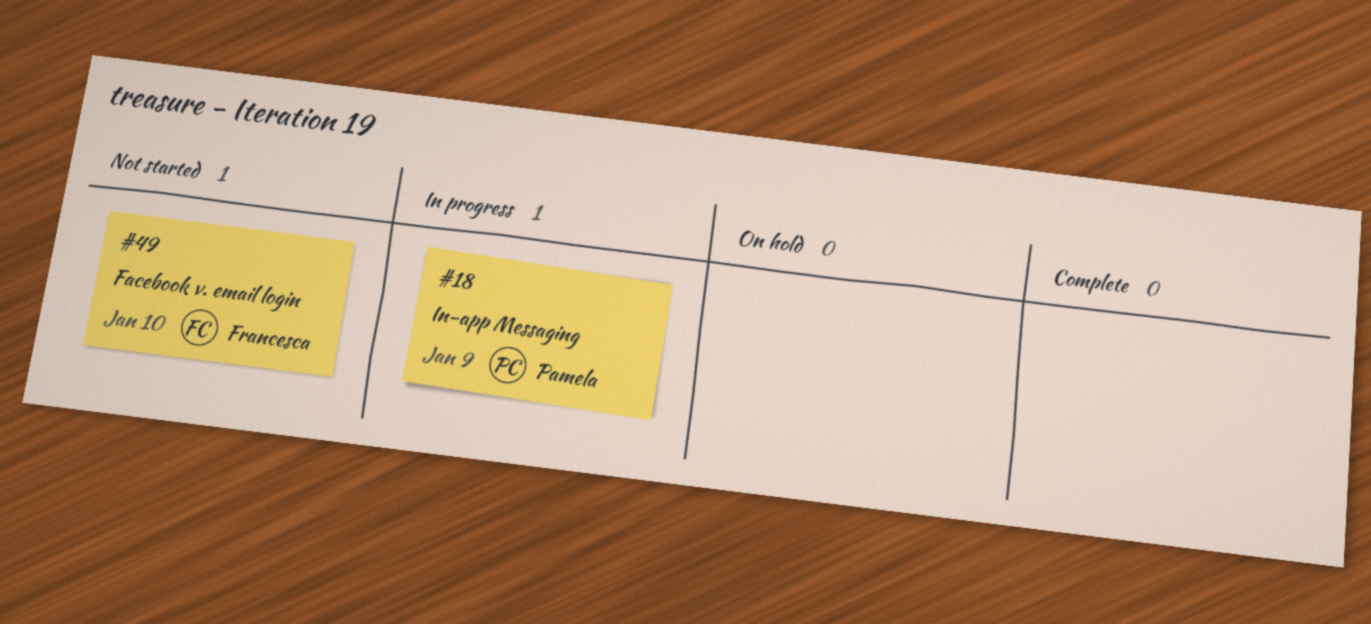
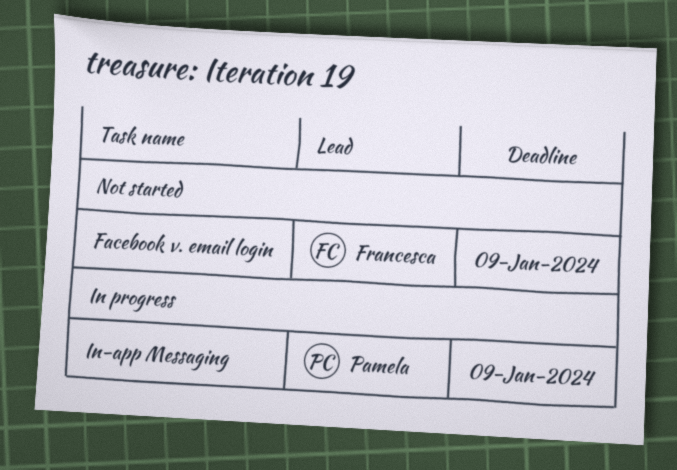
Facebook v. email login, due: Jan 10 -> Jan 9

